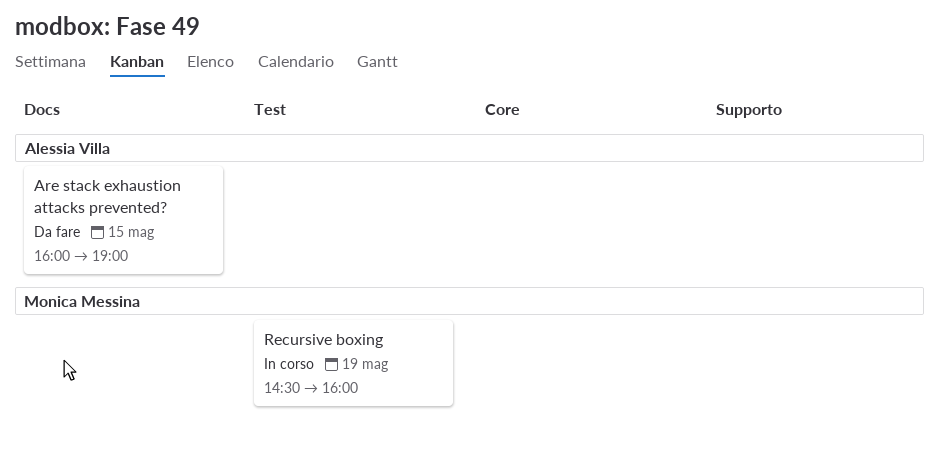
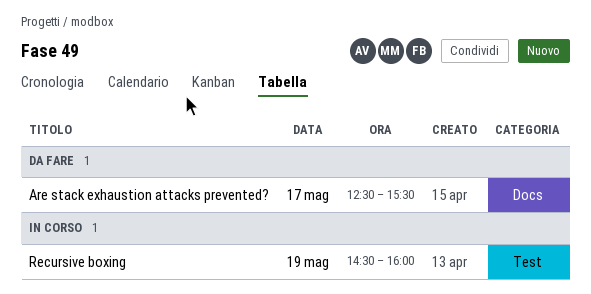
Are stack exhaustion attacks prevented?, day: May 15 -> May 17
Are stack exhaustion attacks prevented?, begins: 16:00 -> 12:30
Are stack exhaustion attacks prevented?, ends: 19:00 -> 15:30

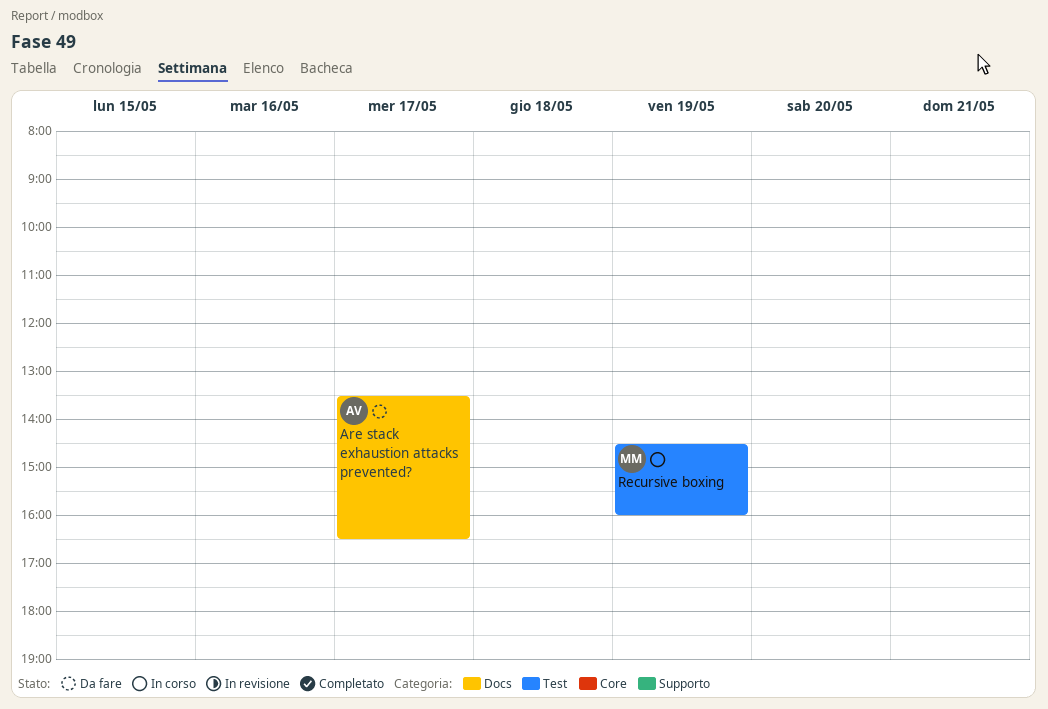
Are stack exhaustion attacks prevented?, begins: 12:30 -> 13:30
Are stack exhaustion attacks prevented?, ends: 15:30 -> 16:30

